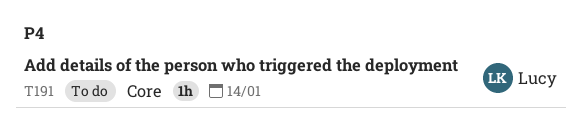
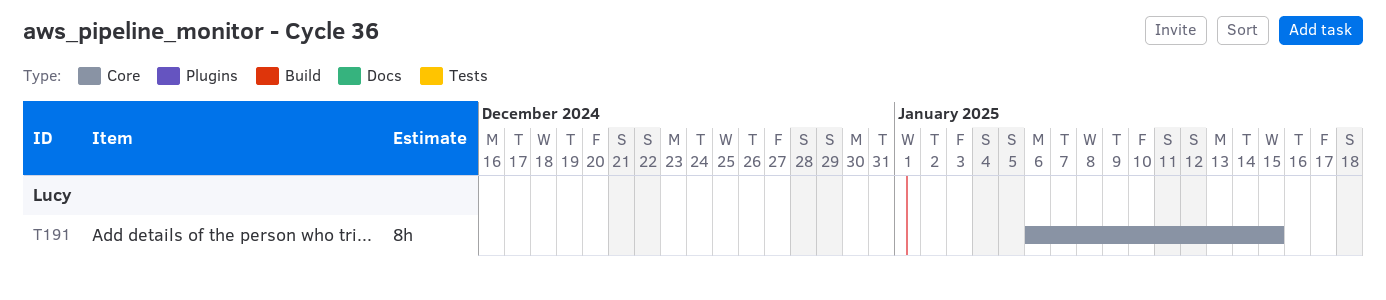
T191, estimate: 1h -> 8h
T191, due: Jan 14 -> Jan 15

